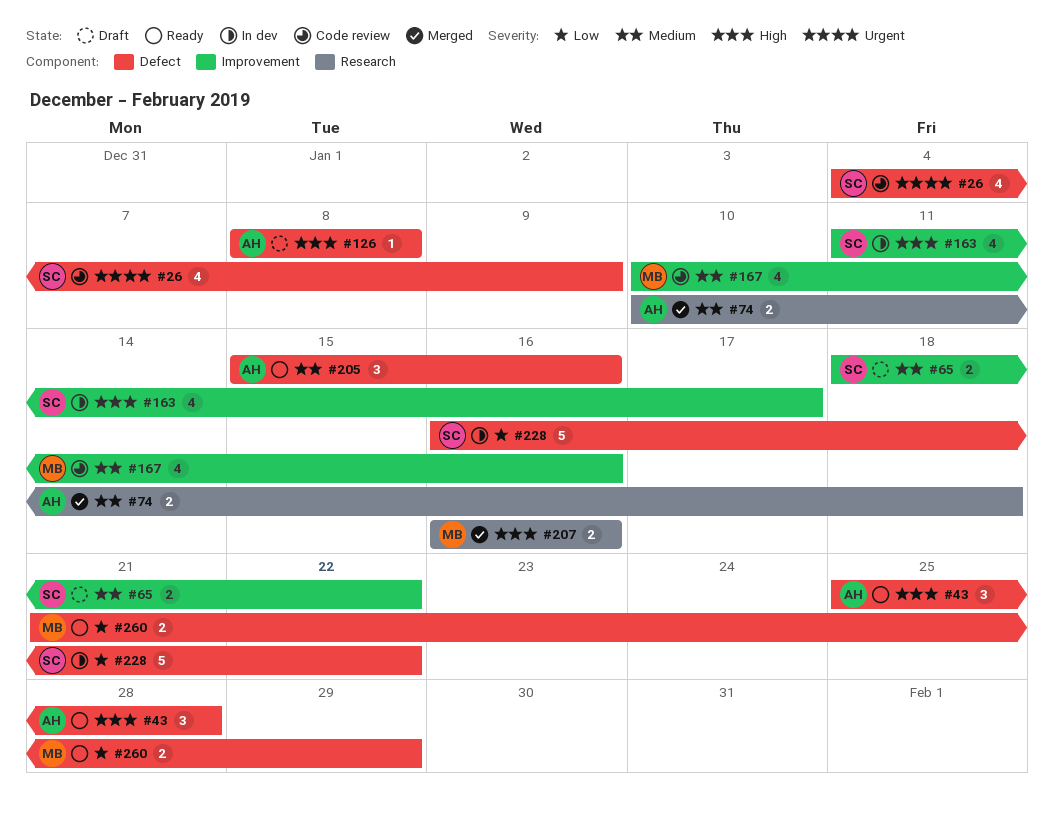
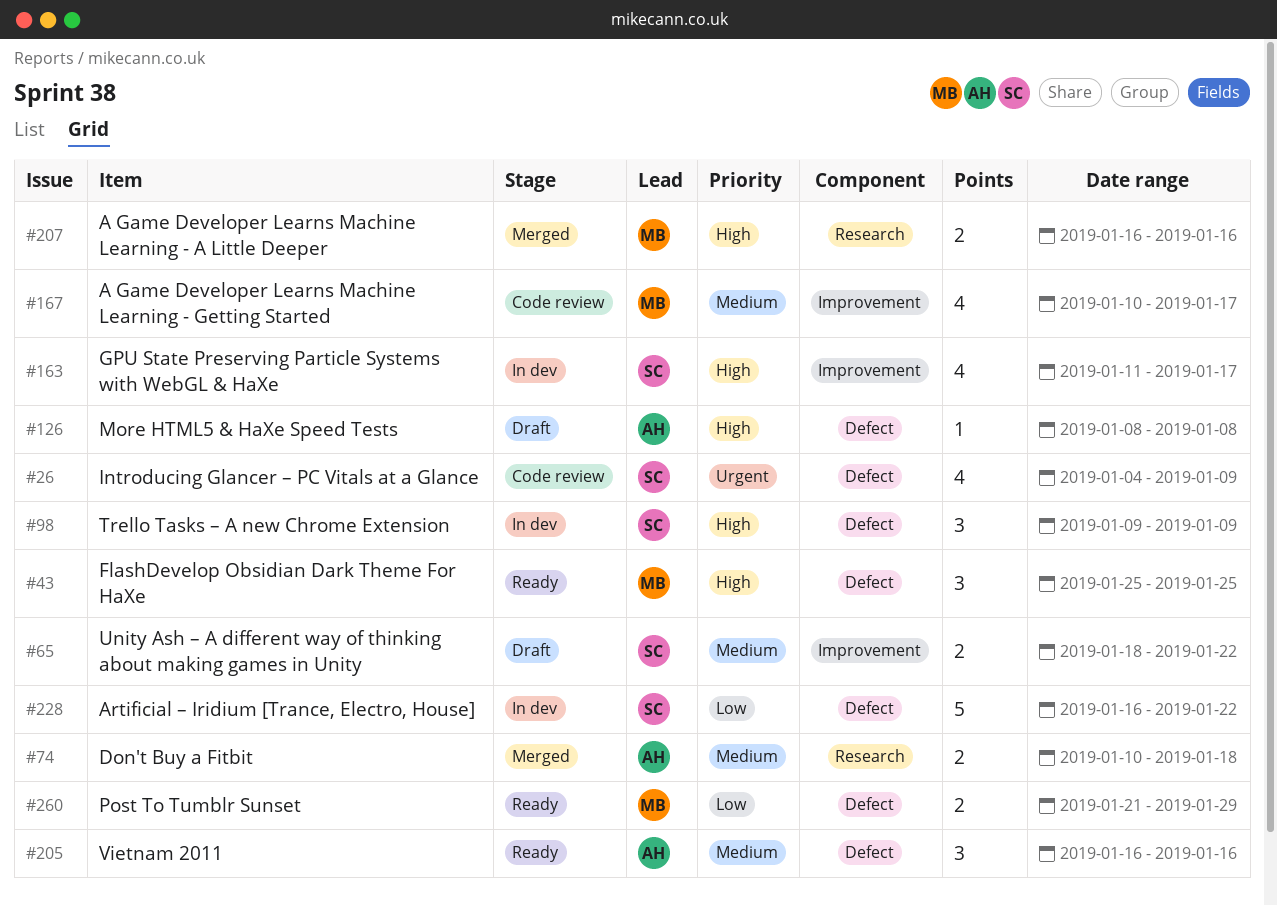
#43, owner: AH -> MB
#43, due: Jan 28 -> Jan 25
#98: none -> present
#167, due: Jan 16 -> Jan 17
#205, start: Jan 15 -> Jan 16

